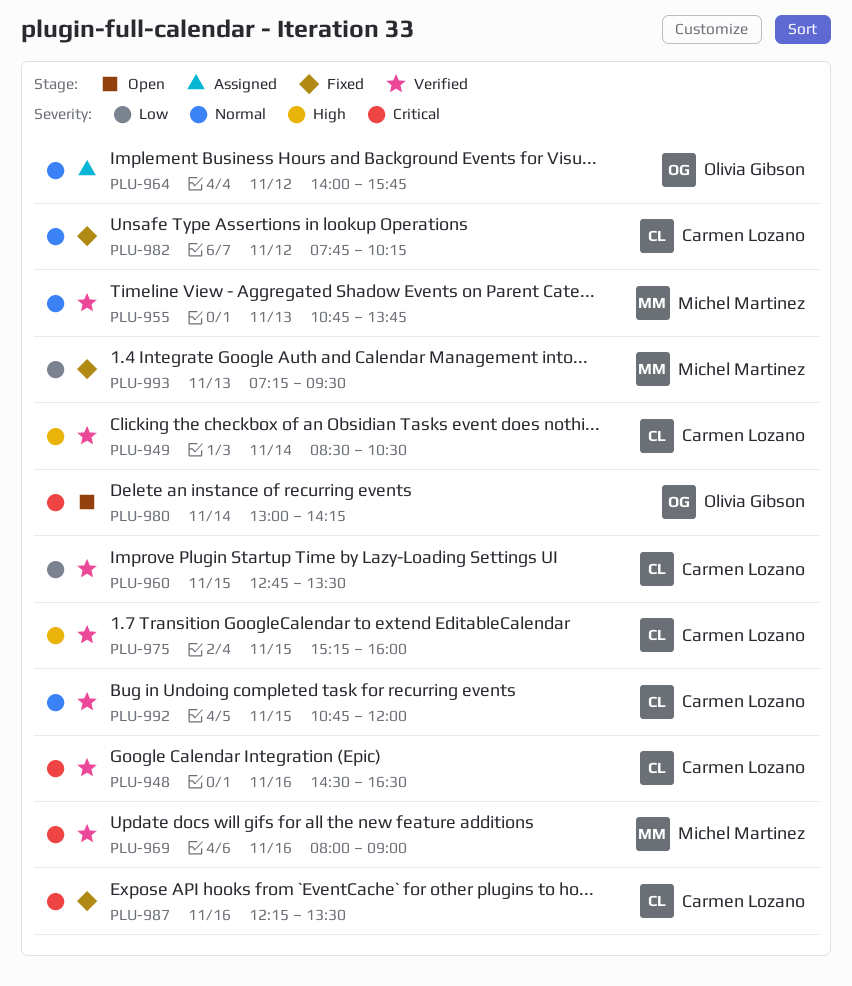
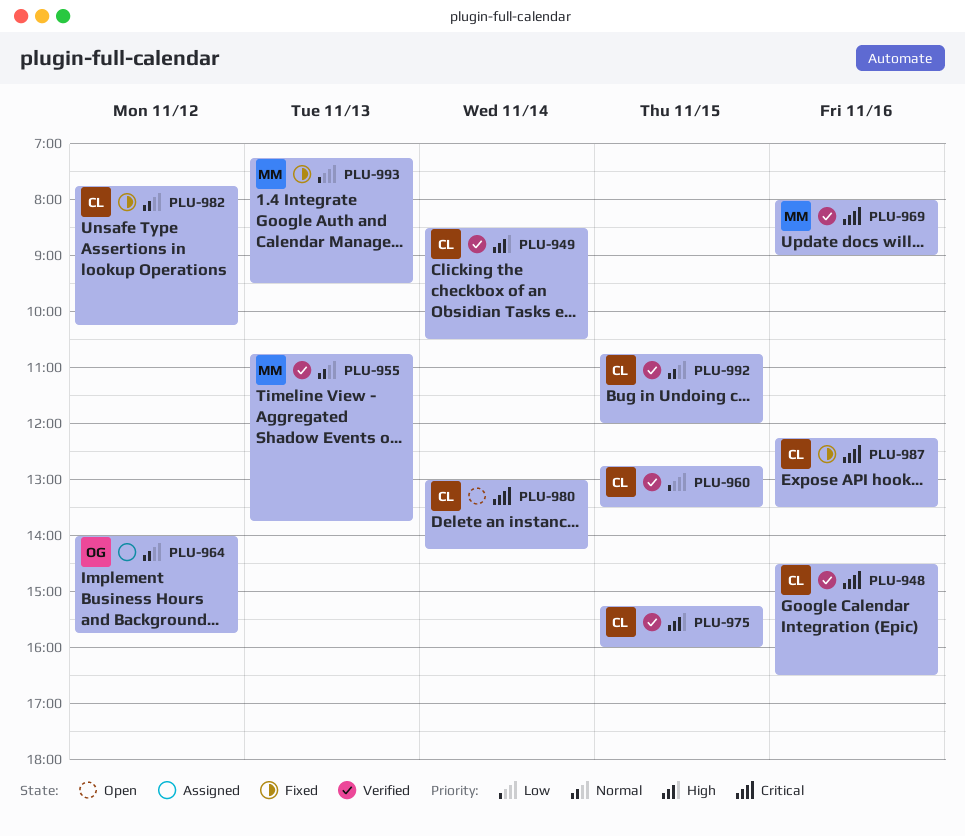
PLU-980, owner: Olivia Gibson -> Carmen Lozano

